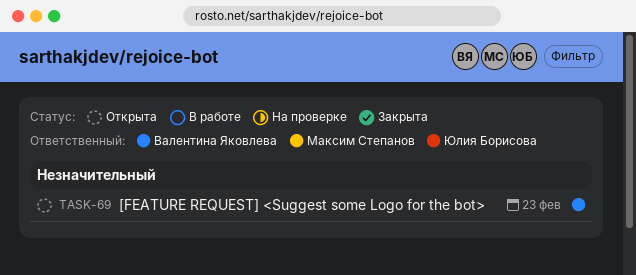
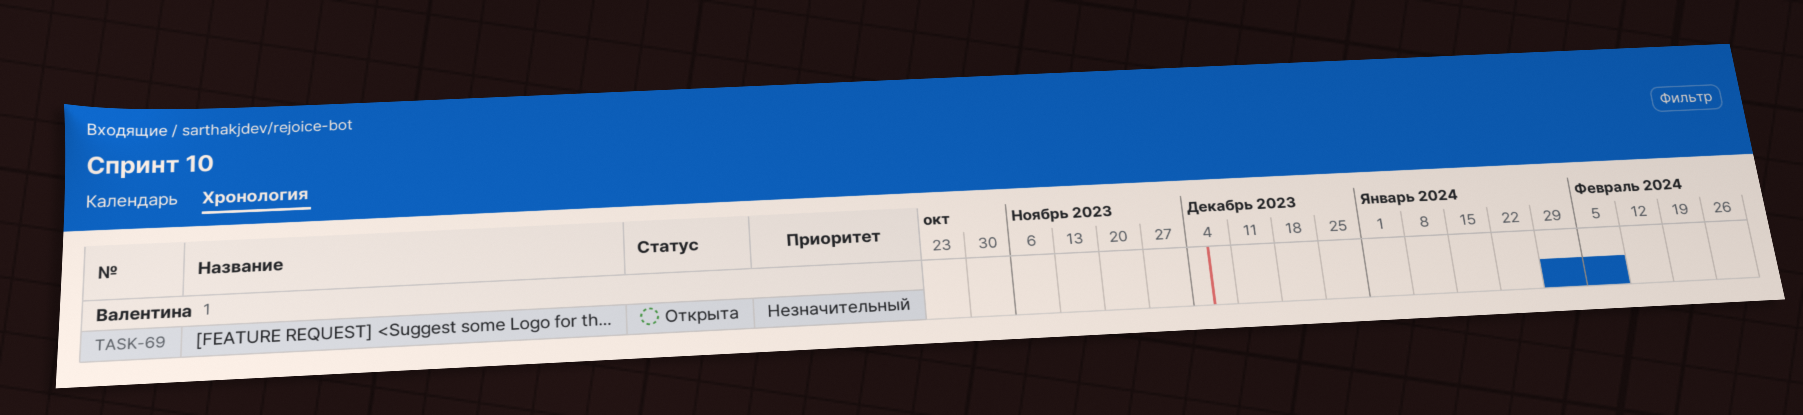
TASK-69, due: Feb 23 -> Feb 9

